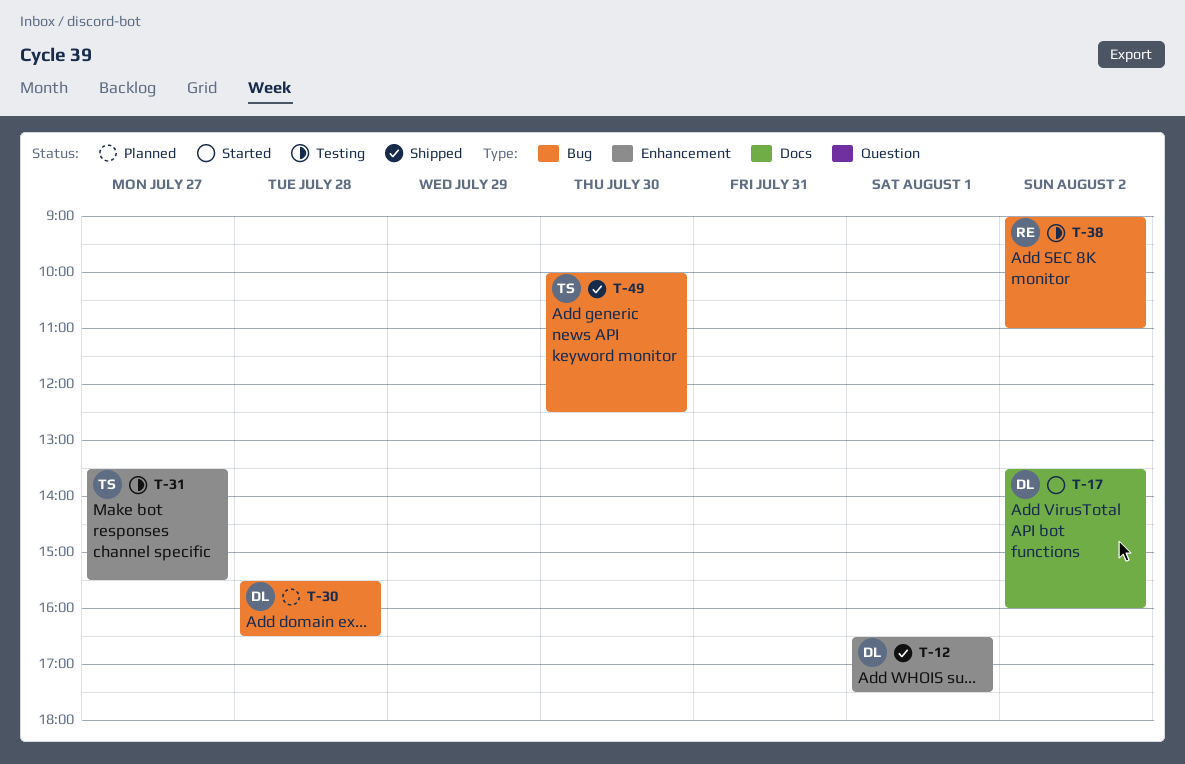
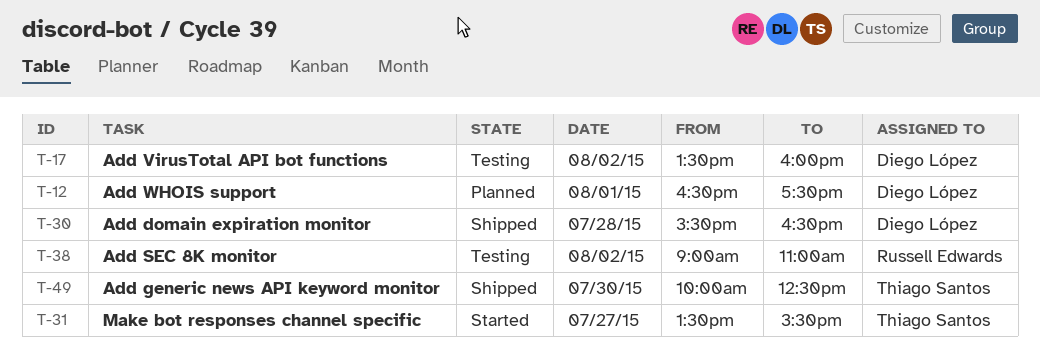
T-12, status: Shipped -> Planned
T-17, status: Started -> Testing
T-30, status: Planned -> Shipped
T-31, status: Testing -> Started

